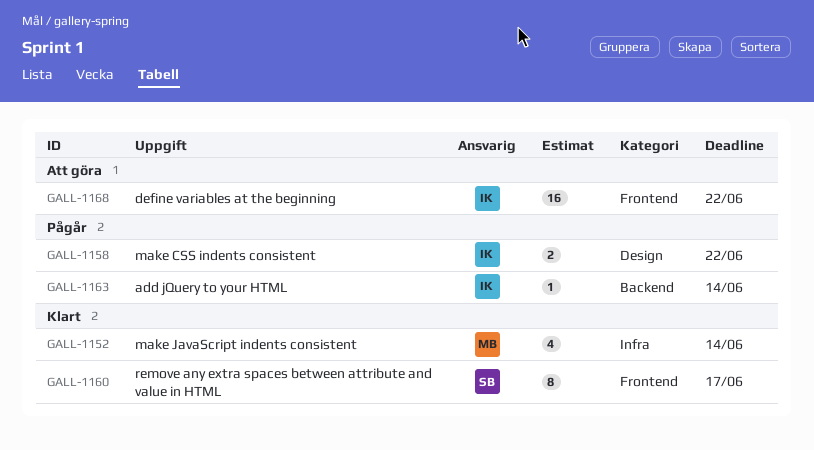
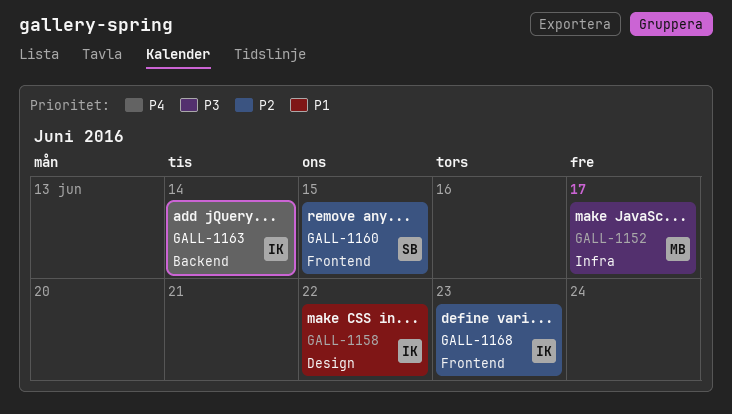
GALL-1152, due: Jun 14 -> Jun 17
GALL-1160, due: Jun 17 -> Jun 15
GALL-1168, due: Jun 22 -> Jun 23

